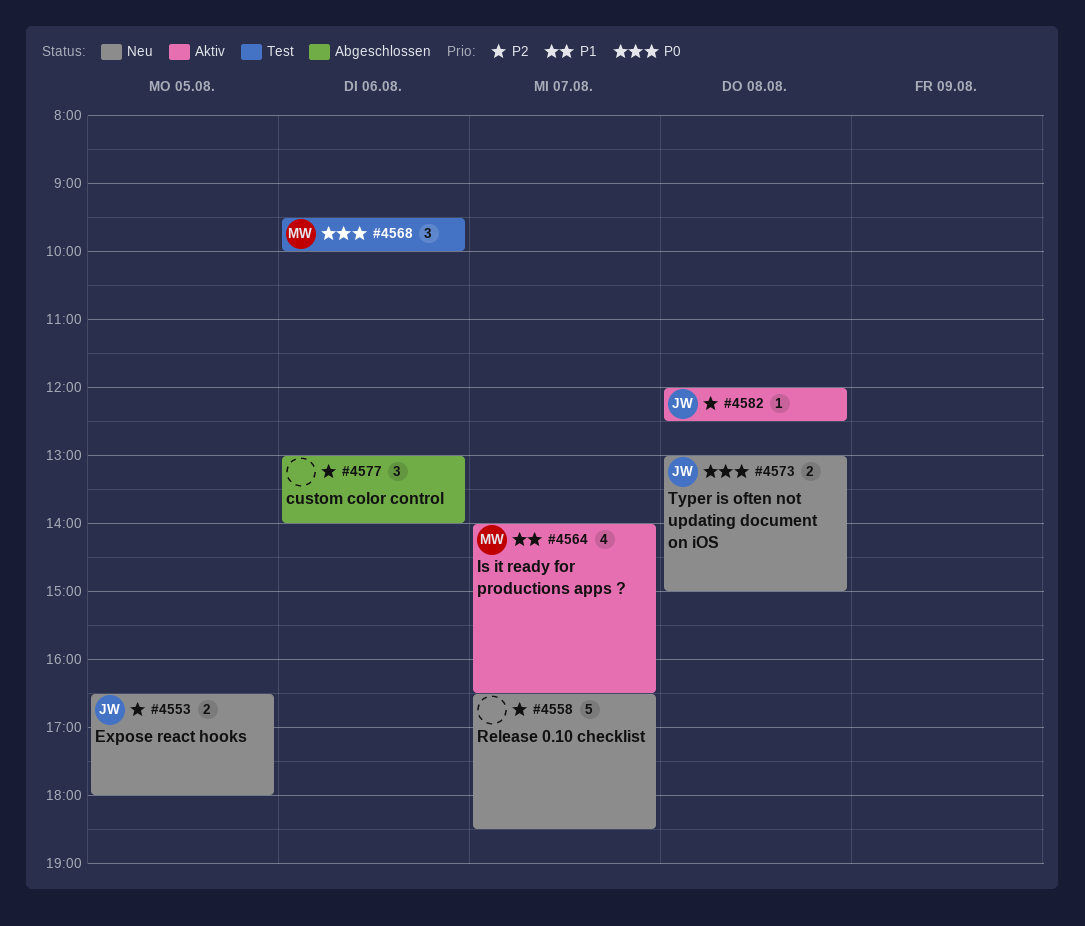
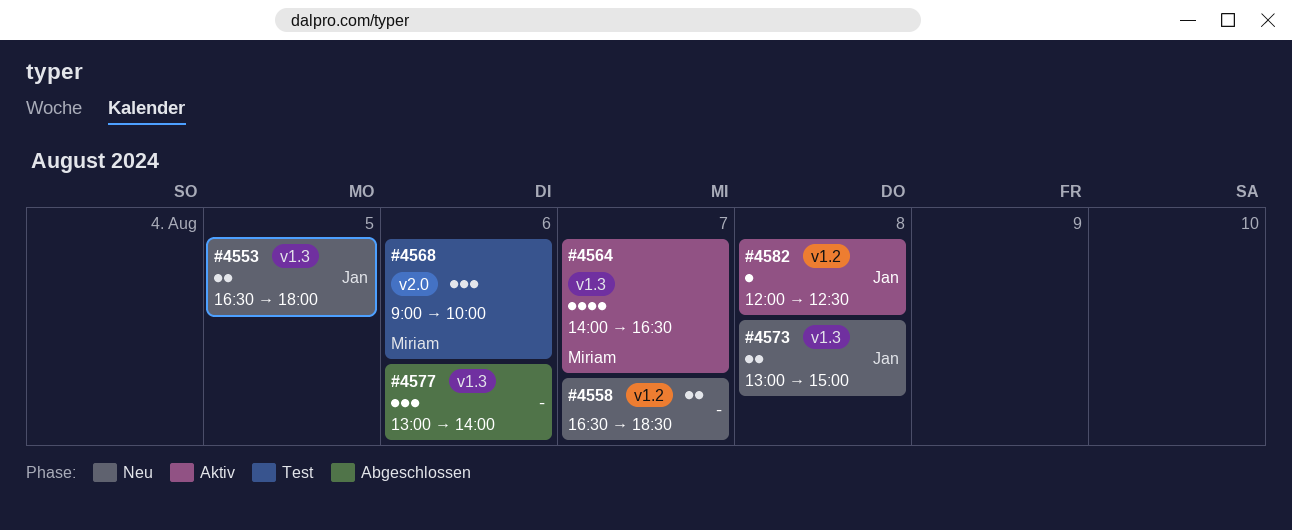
#4558, estimate: 5 -> 2
#4568, begins: 09:30 -> 09:00

